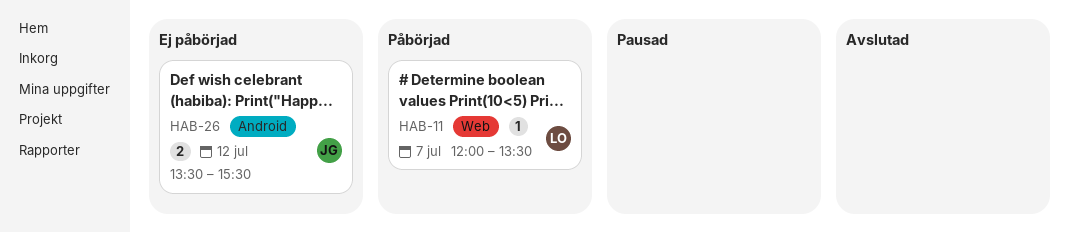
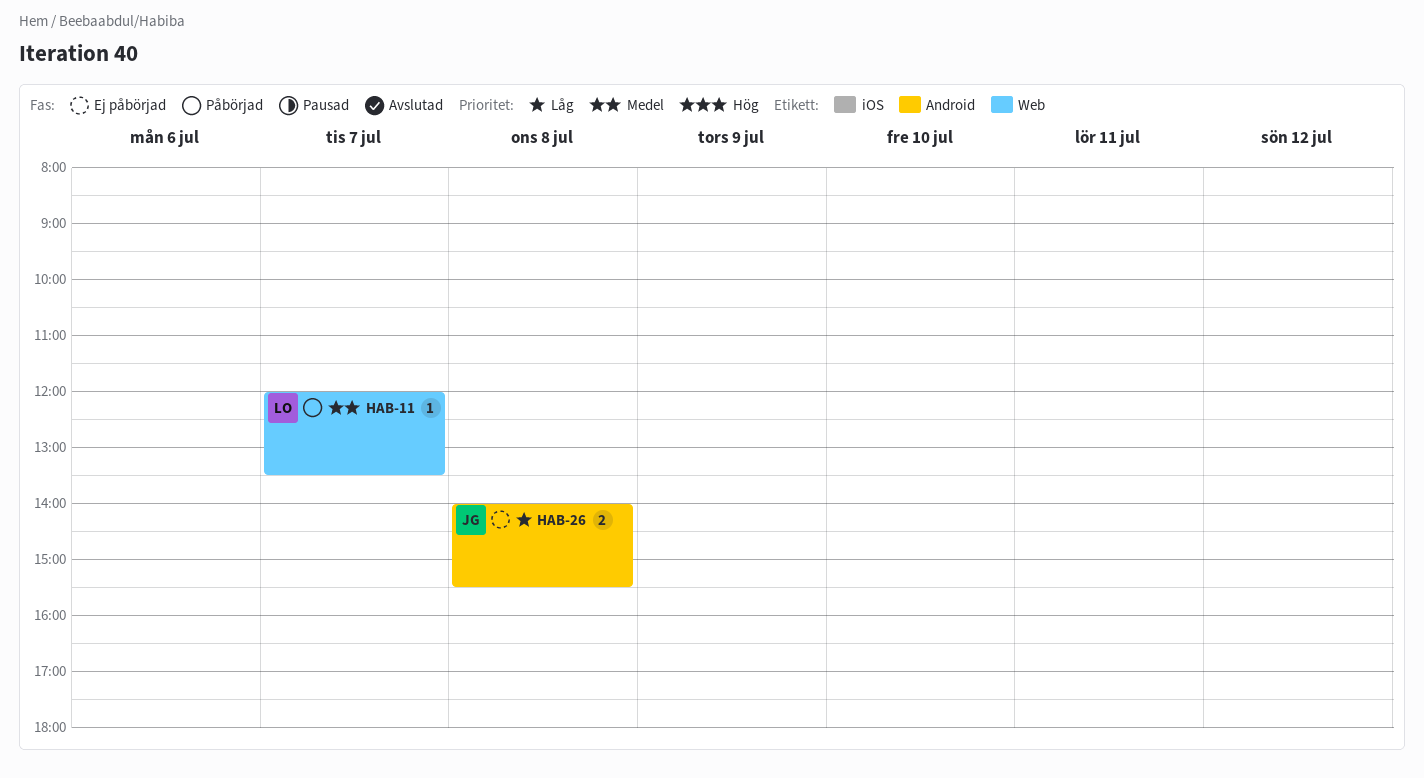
HAB-26, day: Jul 12 -> Jul 8
HAB-26, begins: 13:30 -> 14:00

